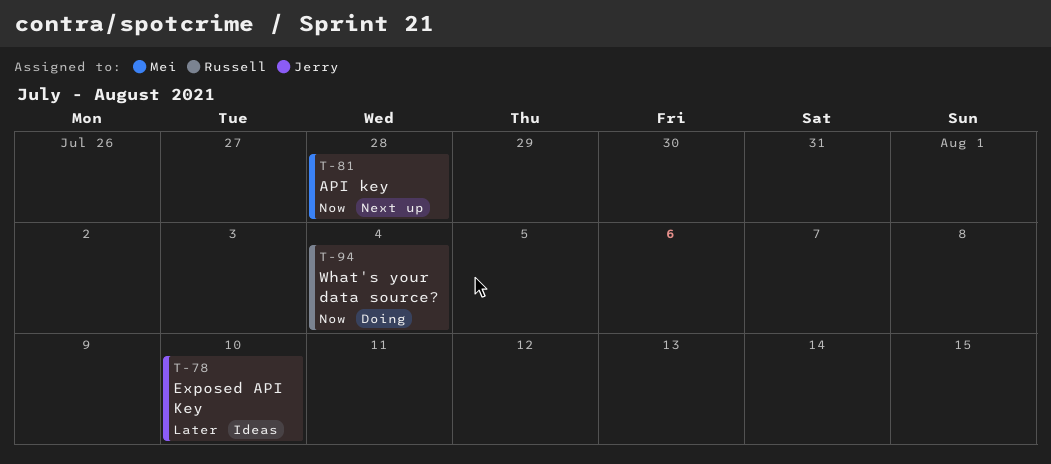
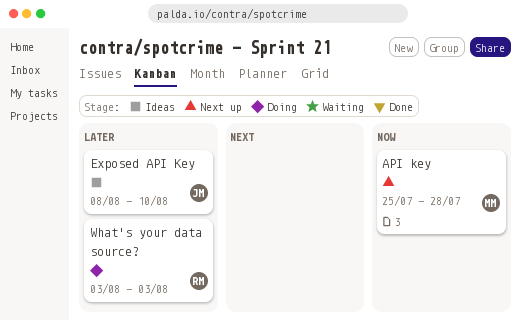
What's your data source?, priority: Now -> Later
What's your data source?, due: Aug 4 -> Aug 3

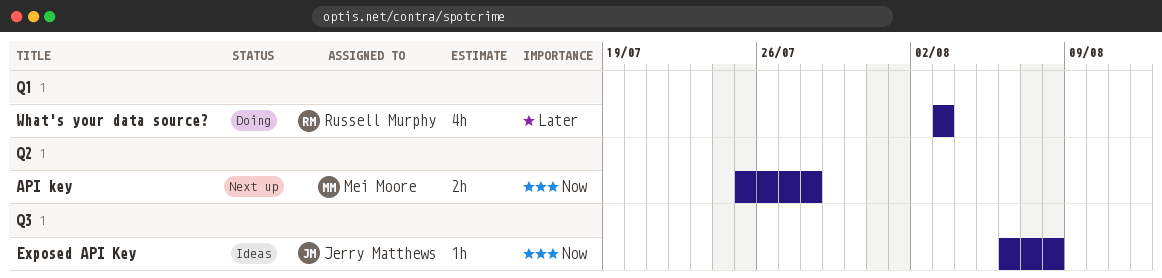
Exposed API Key, priority: Later -> Now
Exposed API Key, start: Aug 8 -> Aug 6
Exposed API Key, due: Aug 10 -> Aug 8

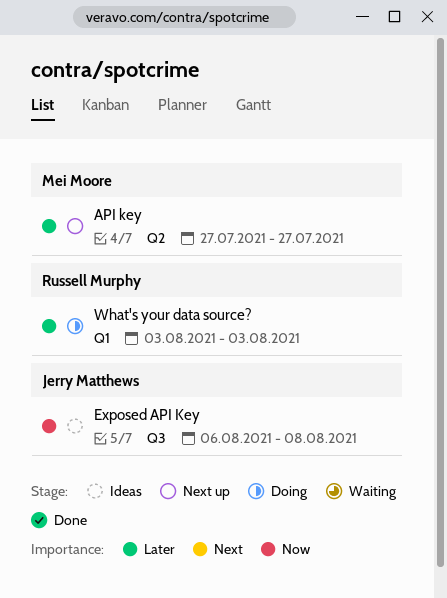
API key, priority: Now -> Later
API key, start: Jul 25 -> Jul 27
API key, due: Jul 28 -> Jul 27

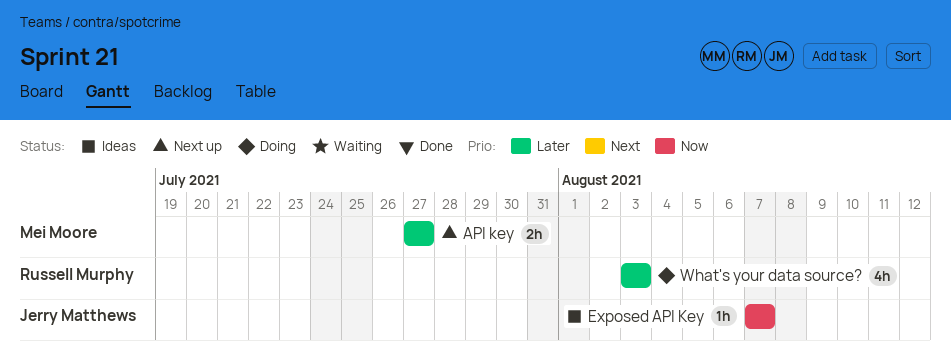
Exposed API Key, start: Aug 6 -> Aug 7
Exposed API Key, due: Aug 8 -> Aug 7

